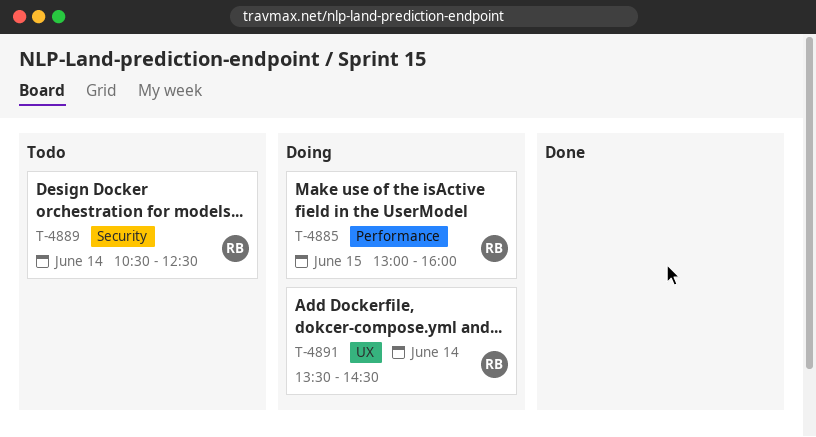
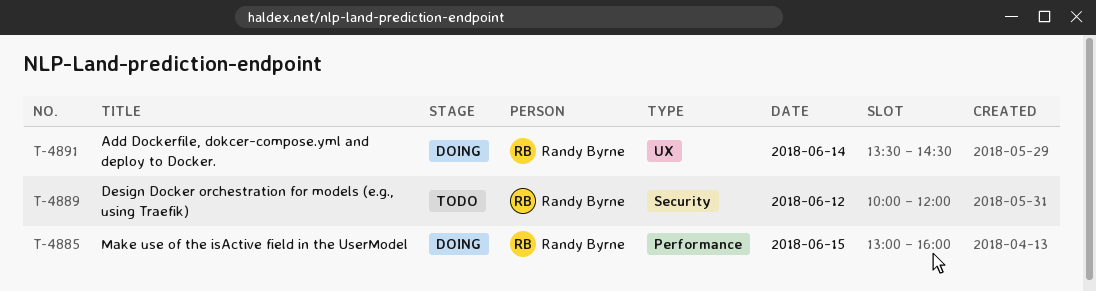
T-4889, day: Jun 14 -> Jun 12
T-4889, begins: 10:30 -> 10:00
T-4889, ends: 12:30 -> 12:00

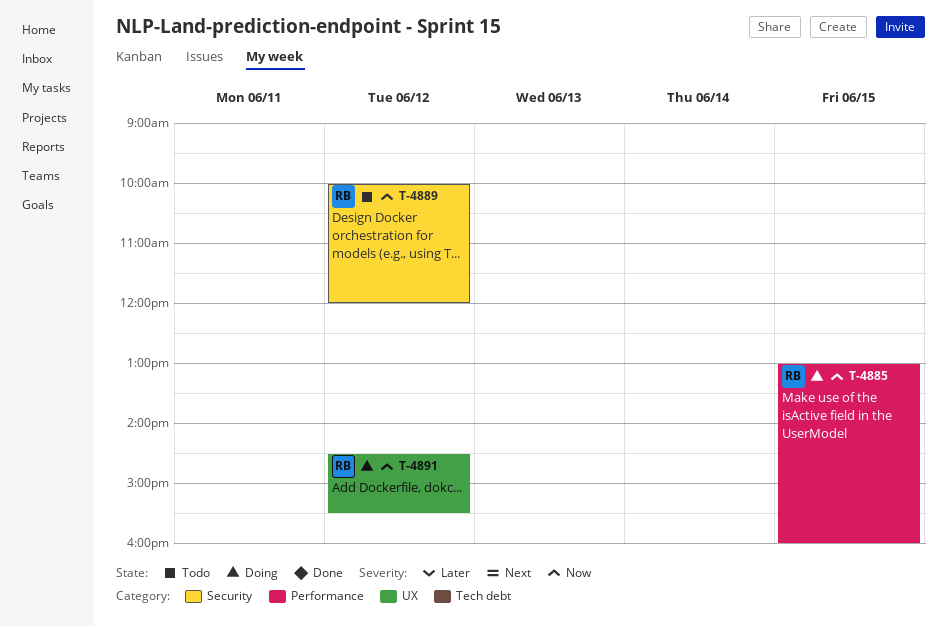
T-4891, day: Jun 14 -> Jun 12
T-4891, begins: 13:30 -> 14:30
T-4891, ends: 14:30 -> 15:30

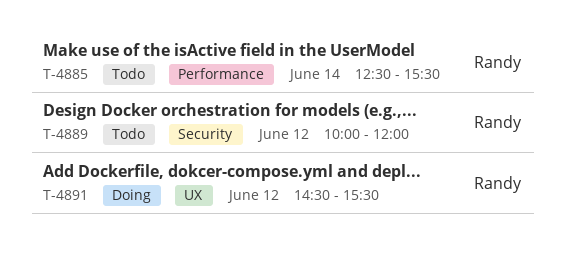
T-4885, status: Doing -> Todo
T-4885, day: Jun 15 -> Jun 14
T-4885, begins: 13:00 -> 12:30
T-4885, ends: 16:00 -> 15:30

